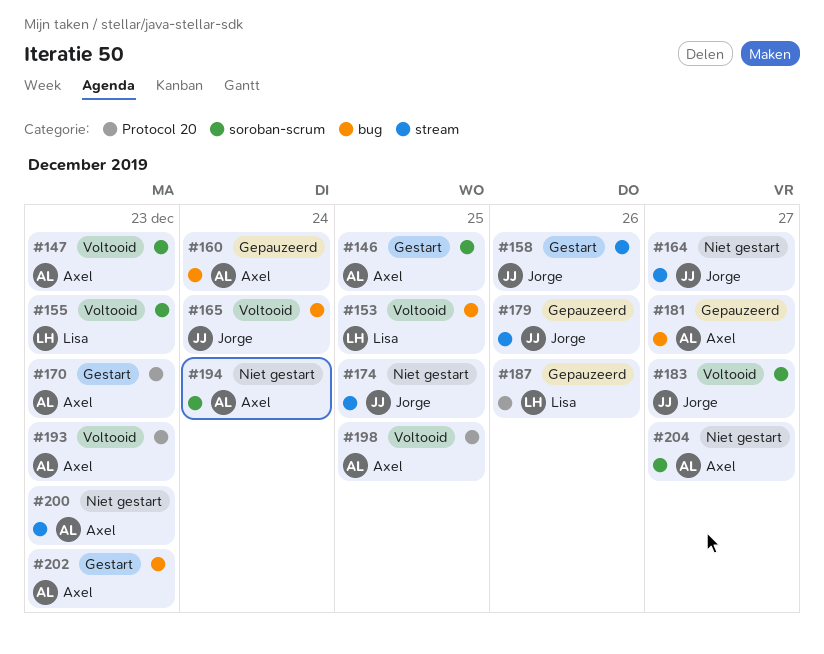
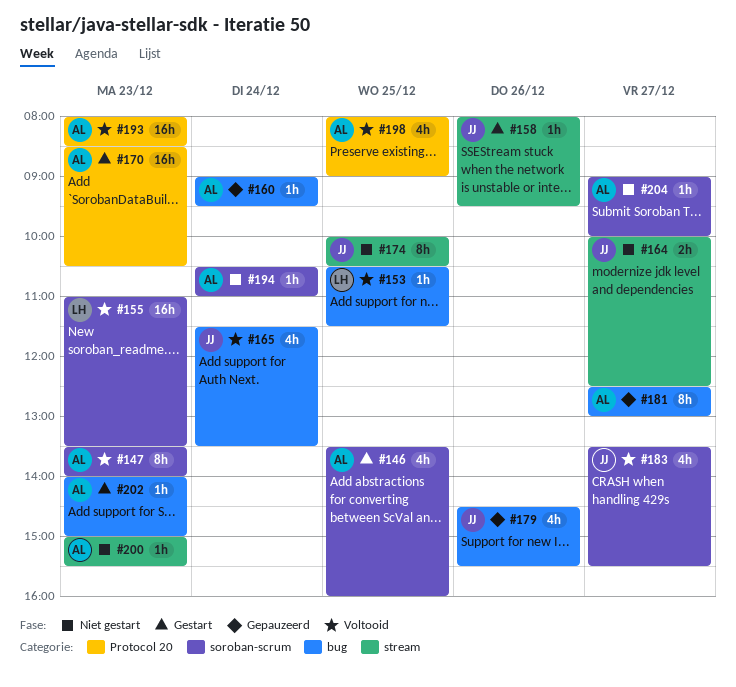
#179, label: stream -> bug
#187: present -> none

